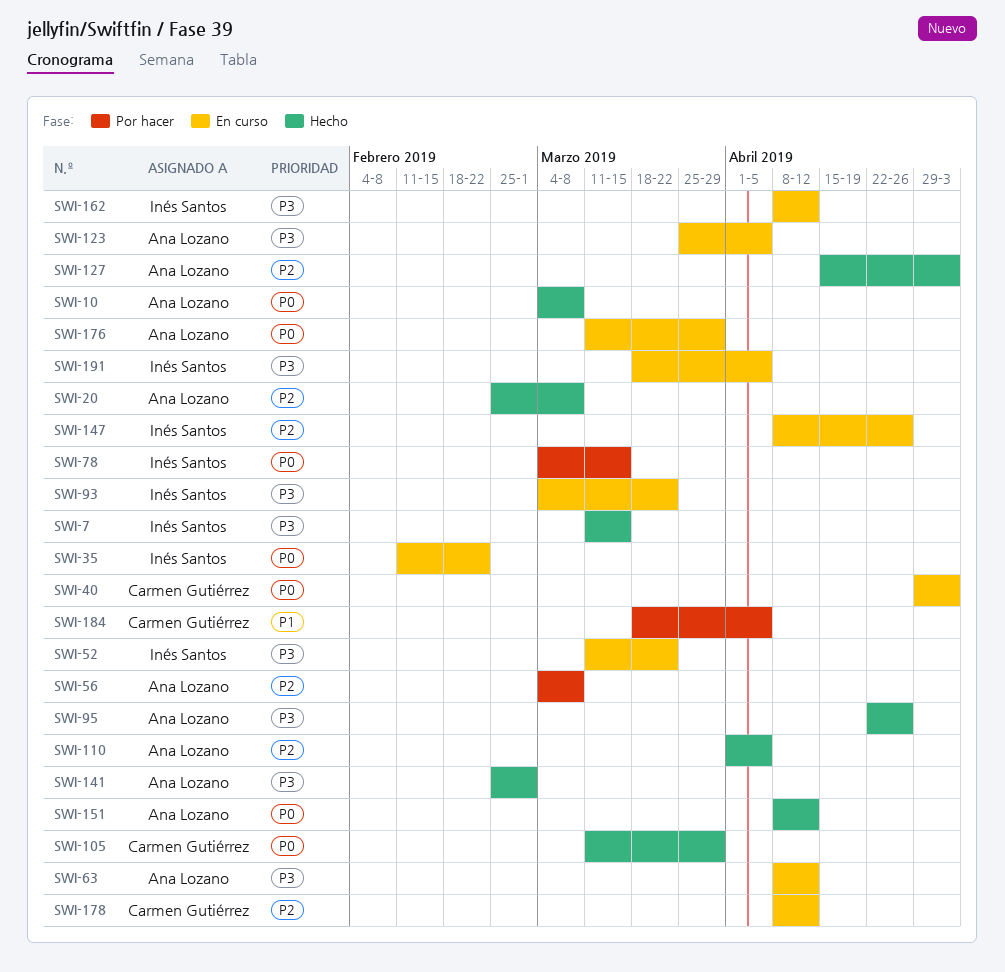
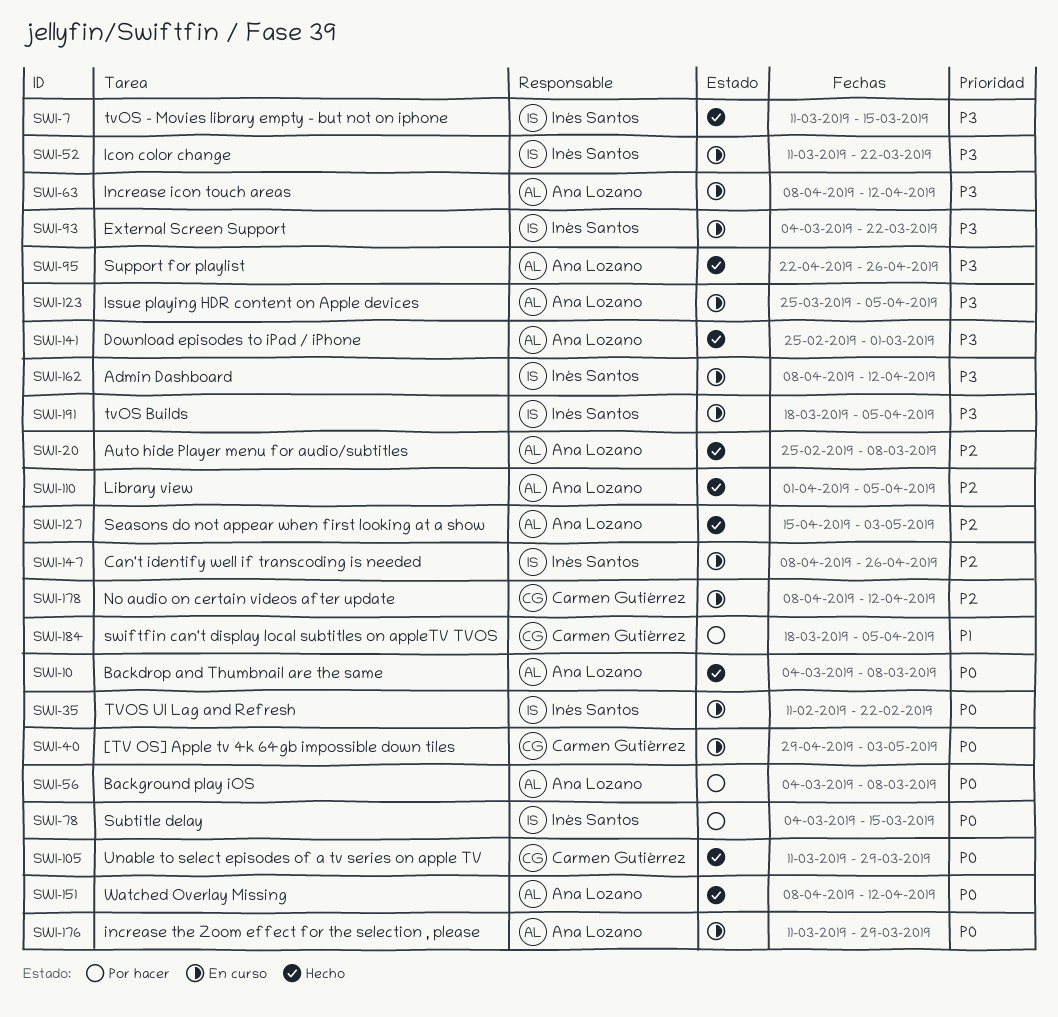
SWI-56, priority: P2 -> P0

